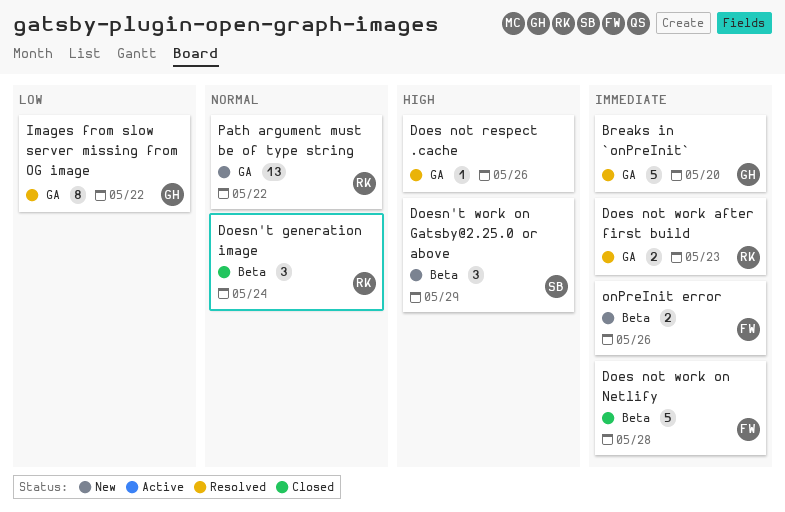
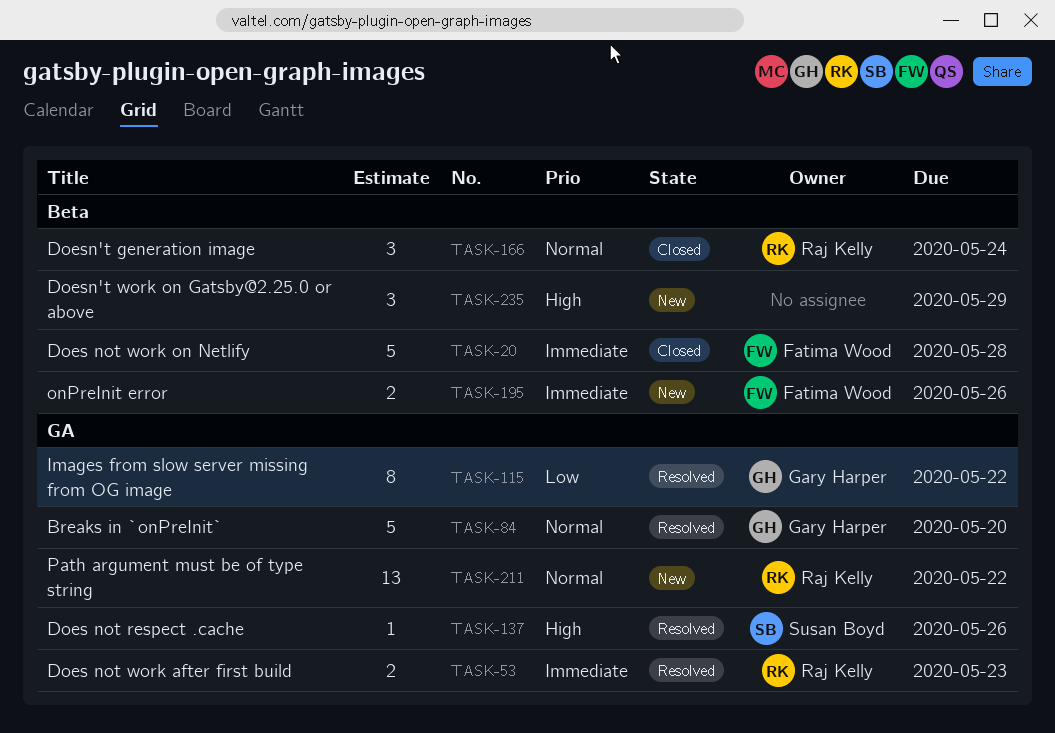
Breaks in `onPreInit`, priority: Immediate -> Normal
Does not respect .cache, owner: none -> Susan Boyd
Doesn't work on Gatsby@2.25.0 or above, owner: Susan Boyd -> none

